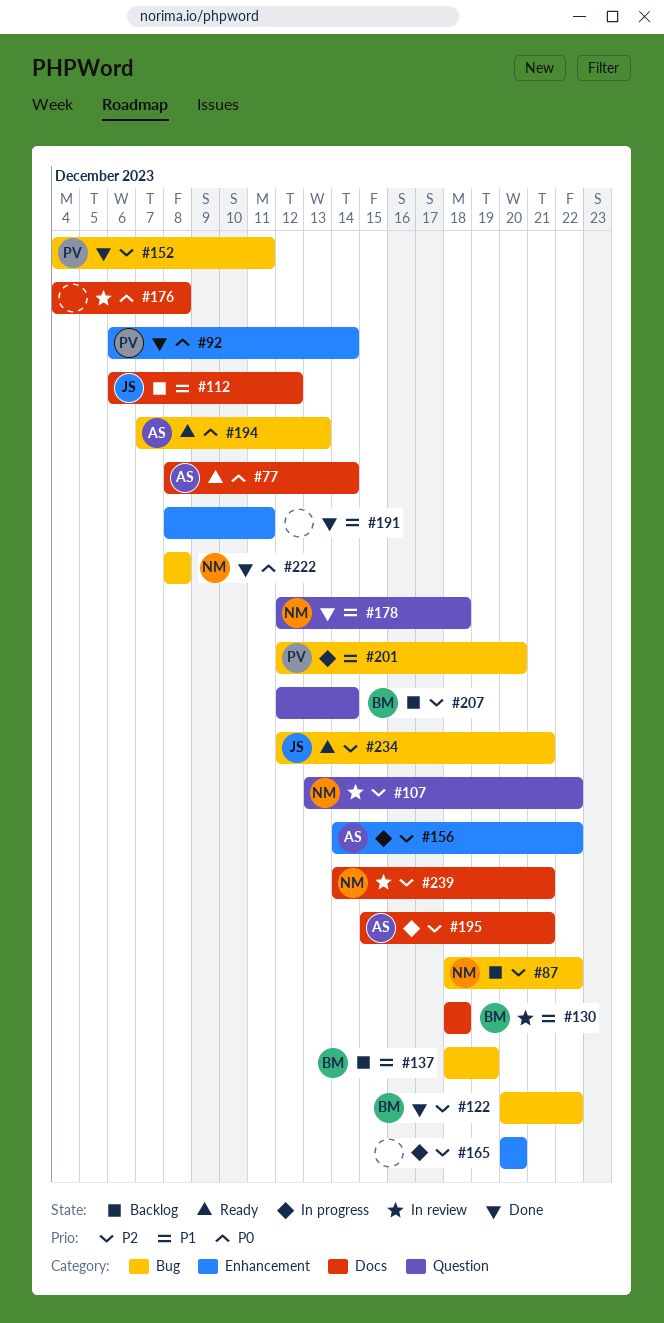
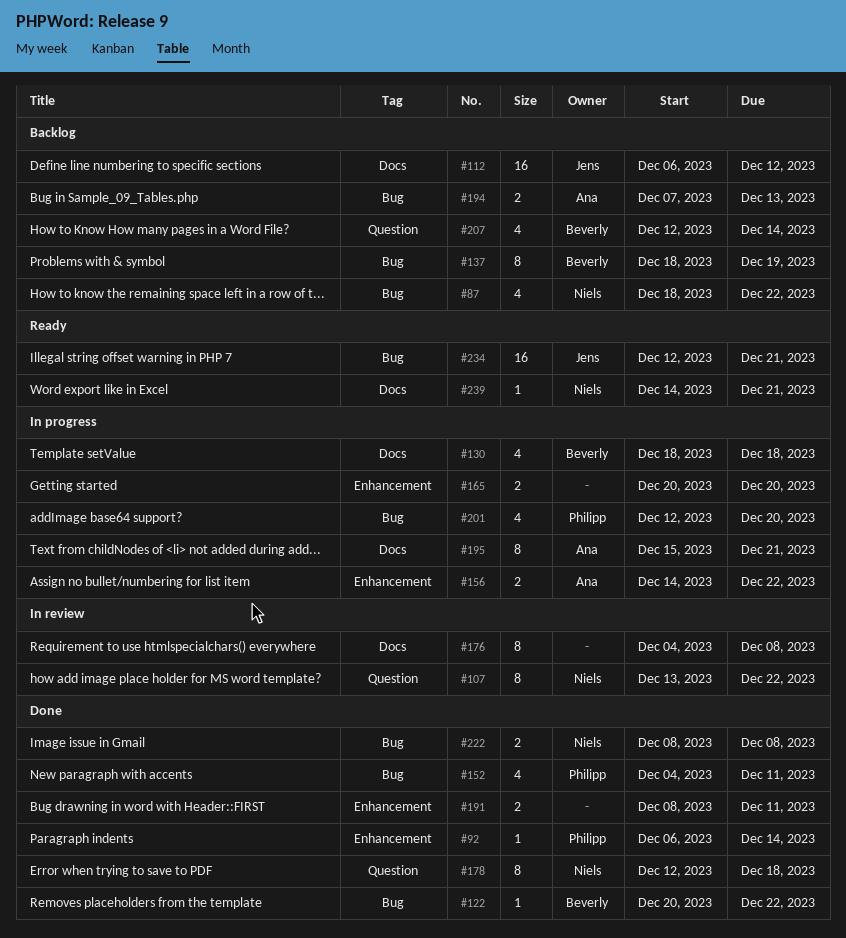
#77: present -> none
#130, status: In review -> In progress
#194, status: Ready -> Backlog
#239, status: In review -> Ready

